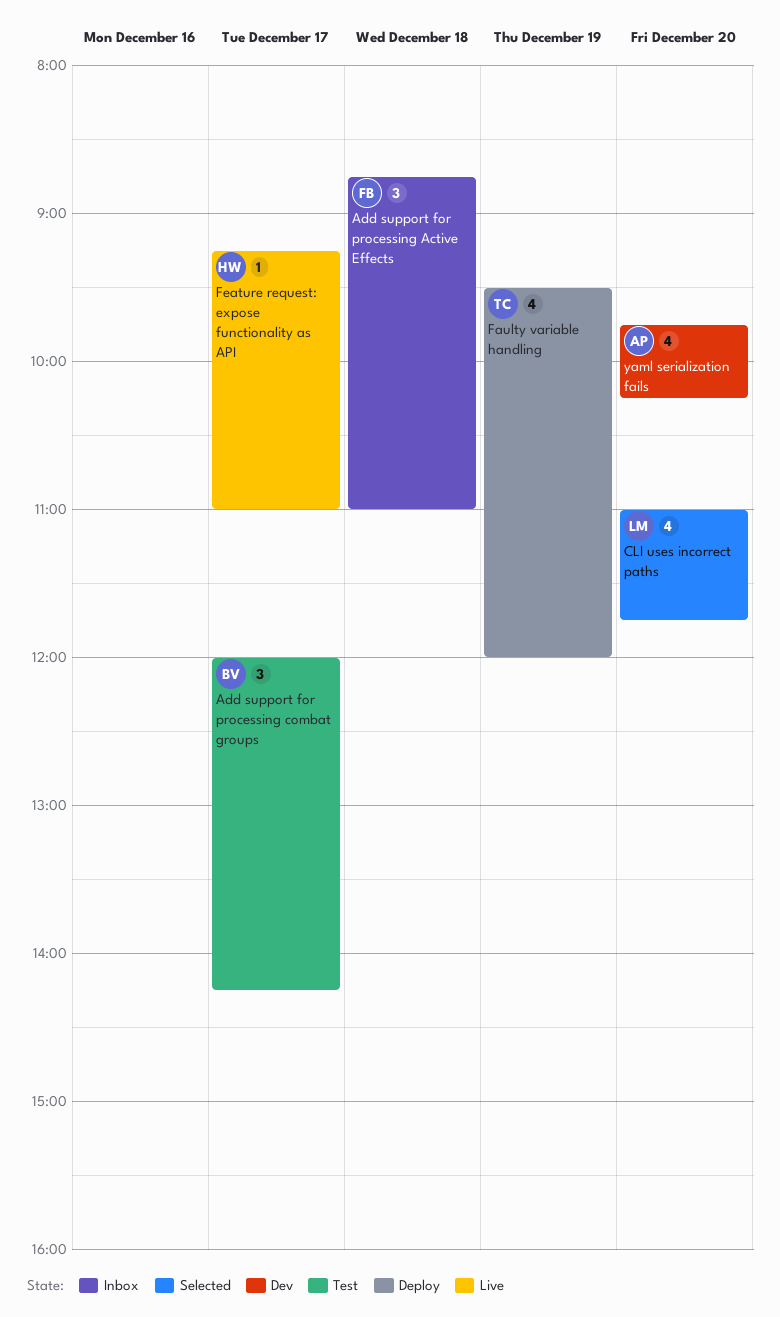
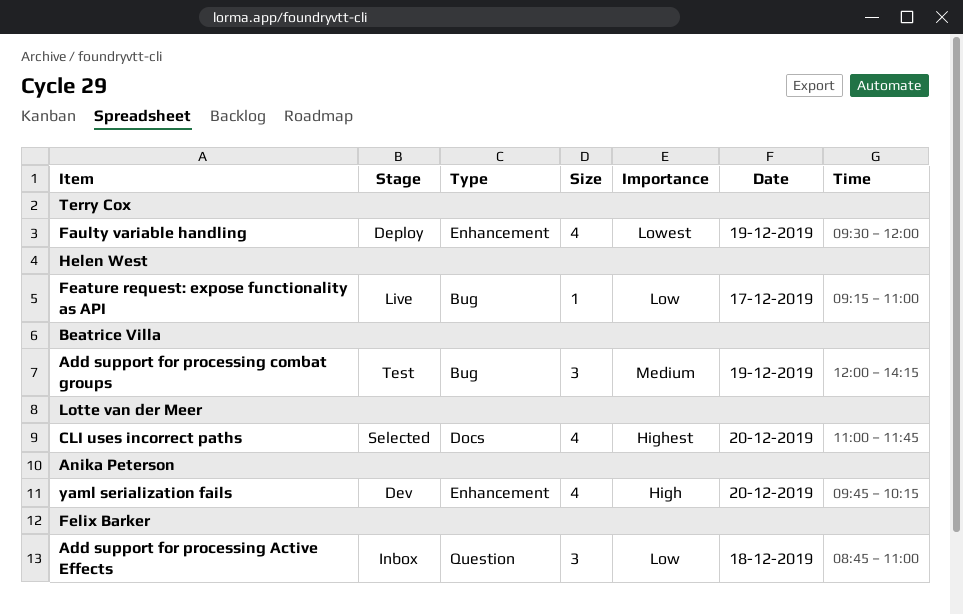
Add support for processing combat groups, day: Dec 17 -> Dec 19

